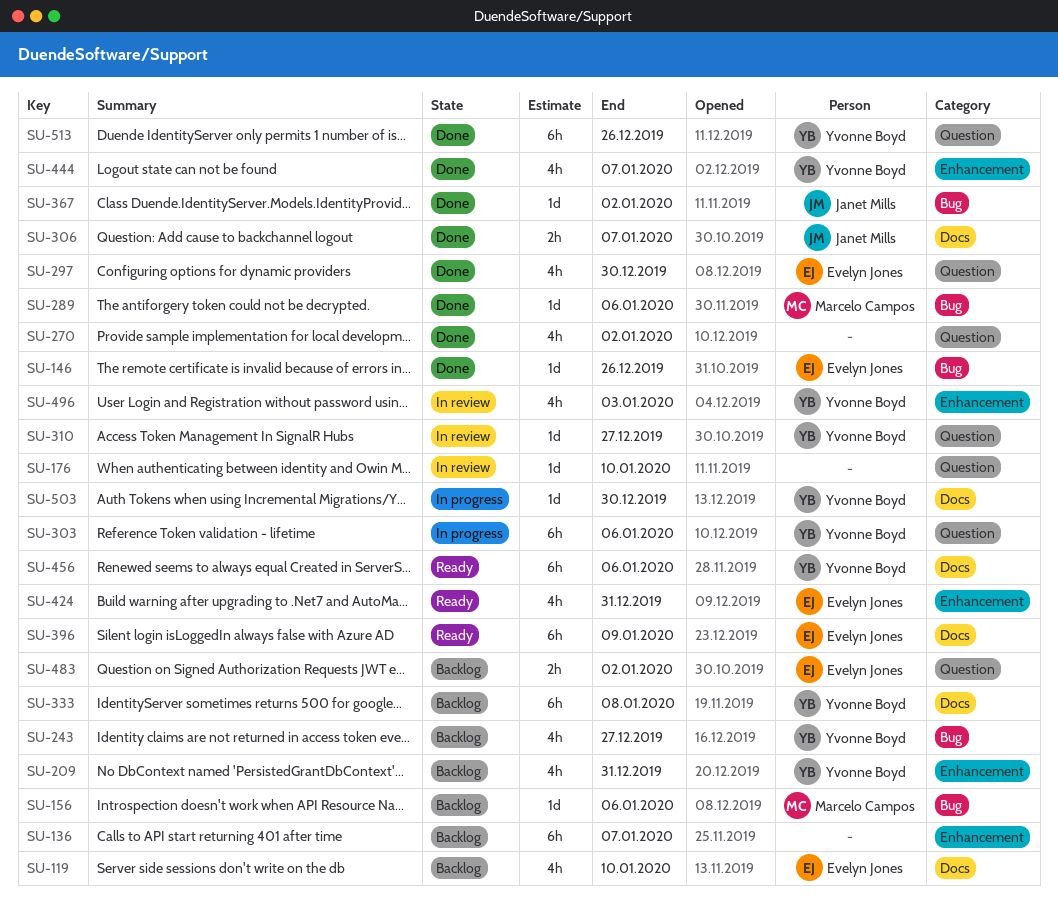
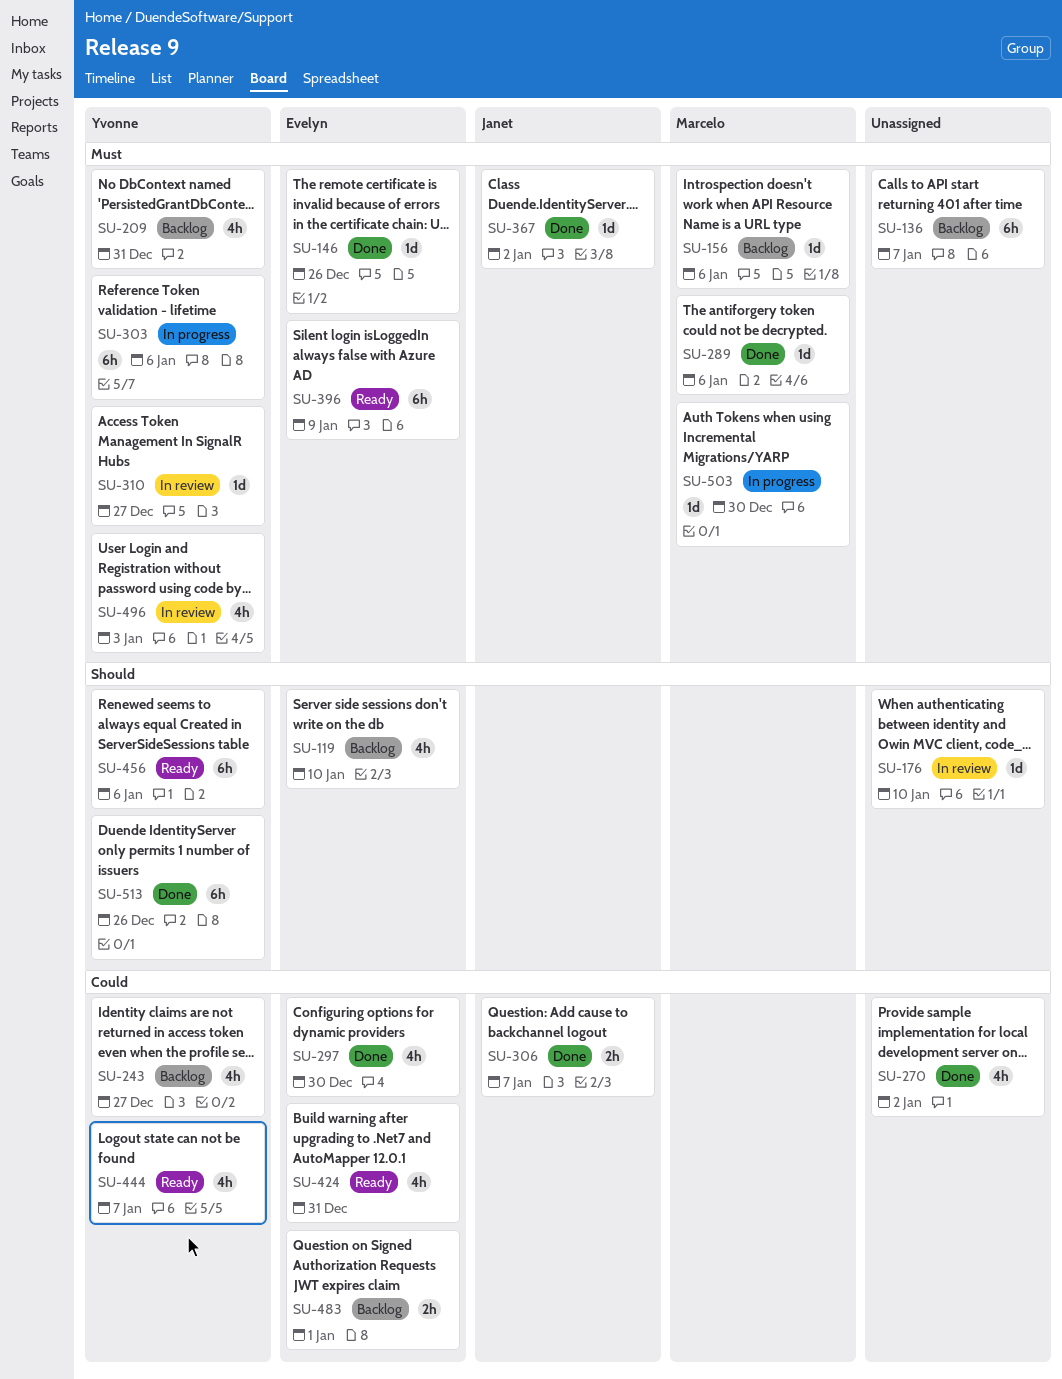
SU-333: present -> none
SU-444, status: Done -> Ready
SU-483, due: Jan 2 -> Jan 1
SU-503, owner: Yvonne Boyd -> Marcelo Campos

